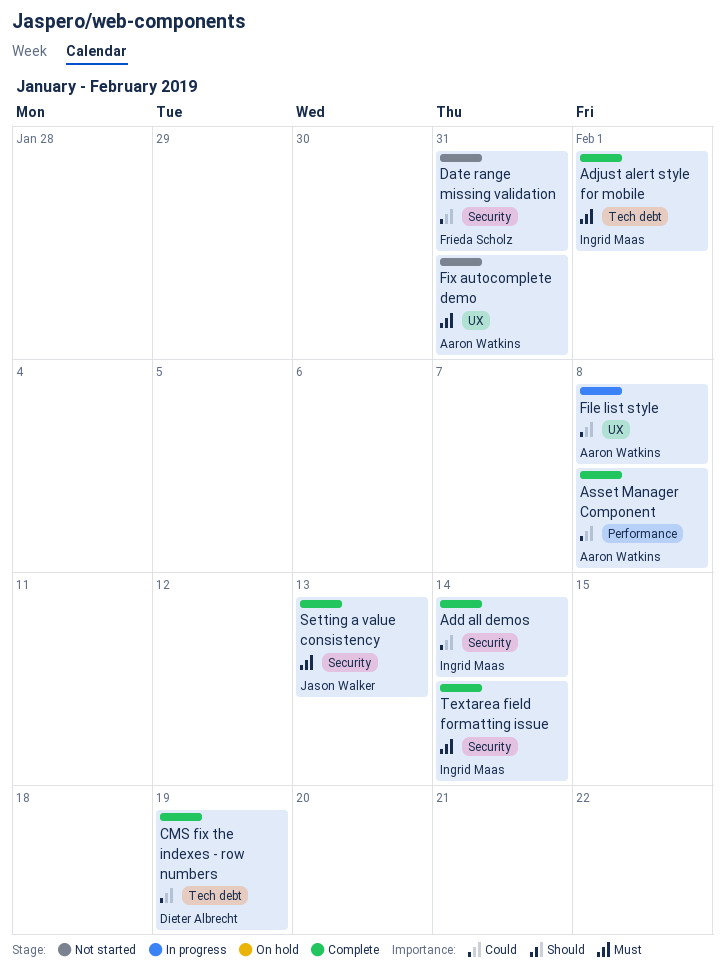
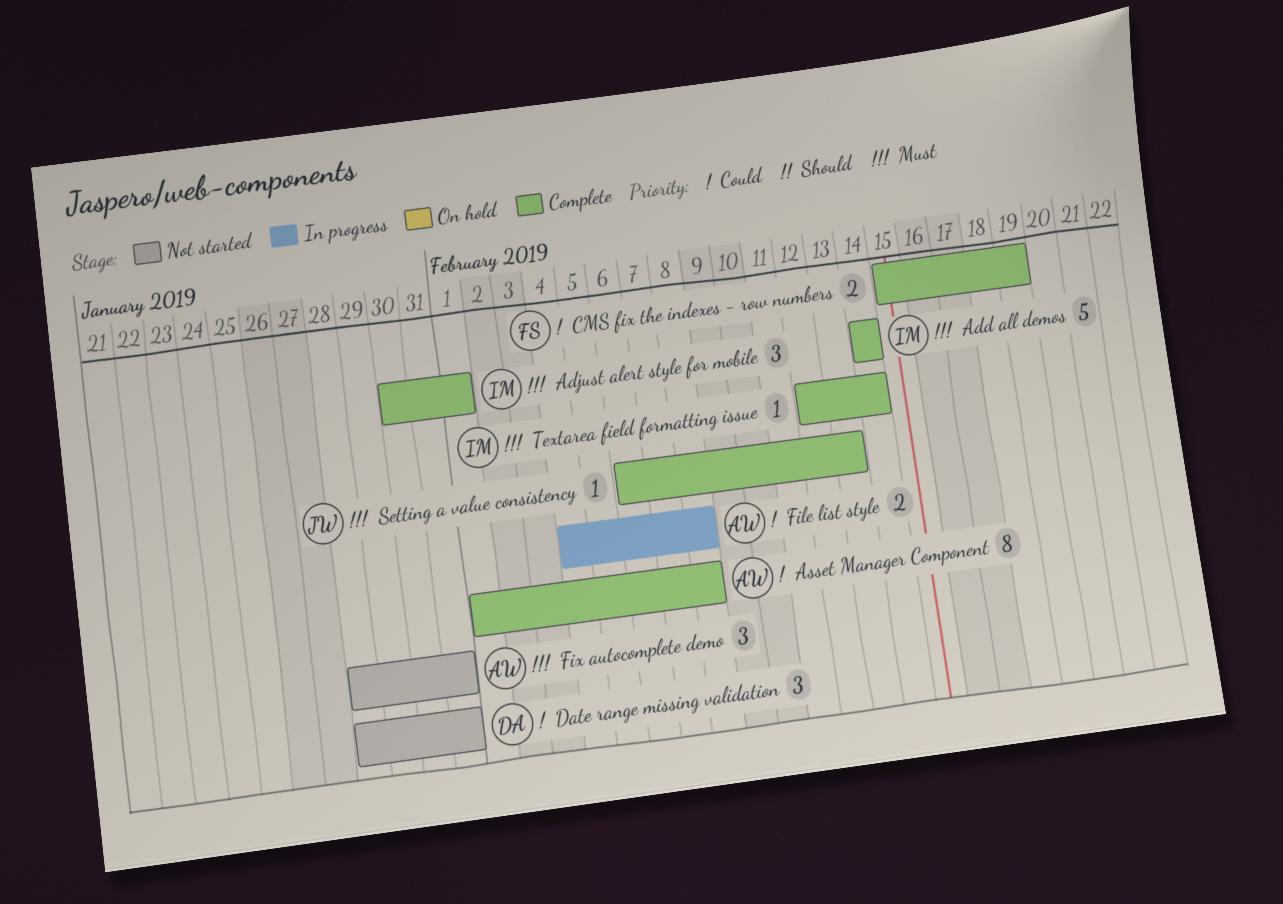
Add all demos, priority: Could -> Must
CMS fix the indexes - row numbers, owner: Dieter Albrecht -> Frieda Scholz
Date range missing validation, owner: Frieda Scholz -> Dieter Albrecht

